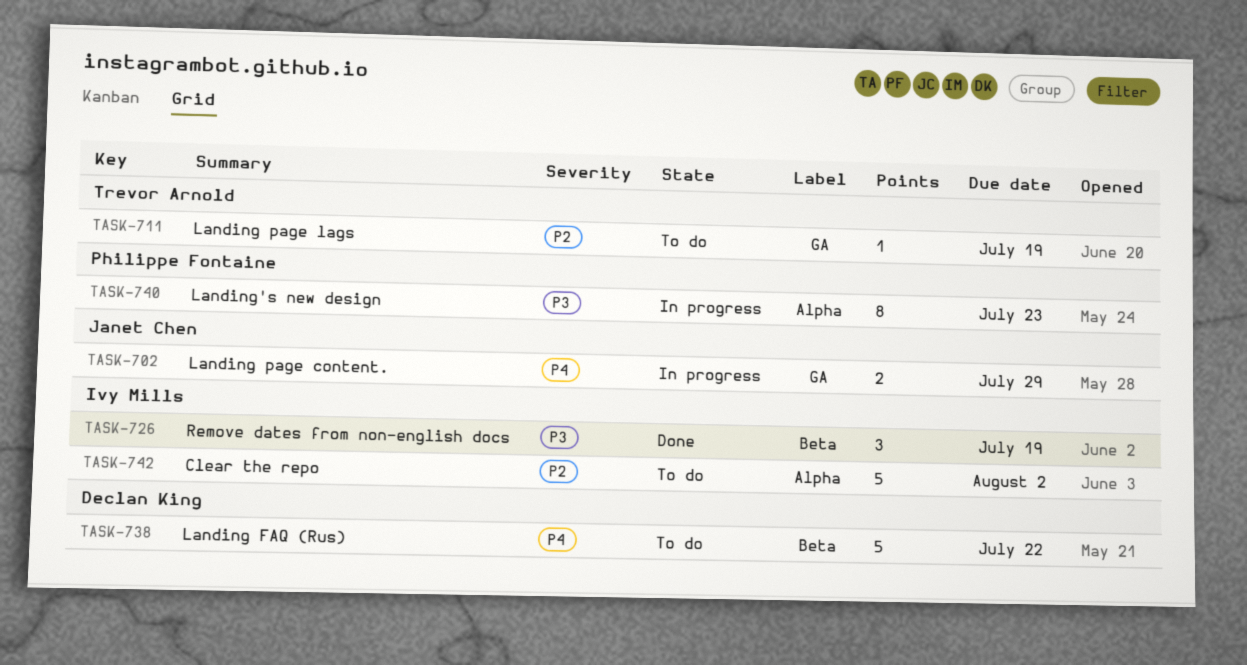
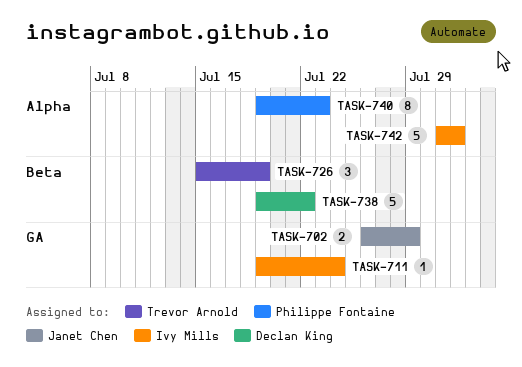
TASK-711, owner: Trevor Arnold -> Ivy Mills
TASK-711, due: Jul 19 -> Jul 24
TASK-726, owner: Ivy Mills -> Trevor Arnold
TASK-742, due: Aug 2 -> Aug 1

